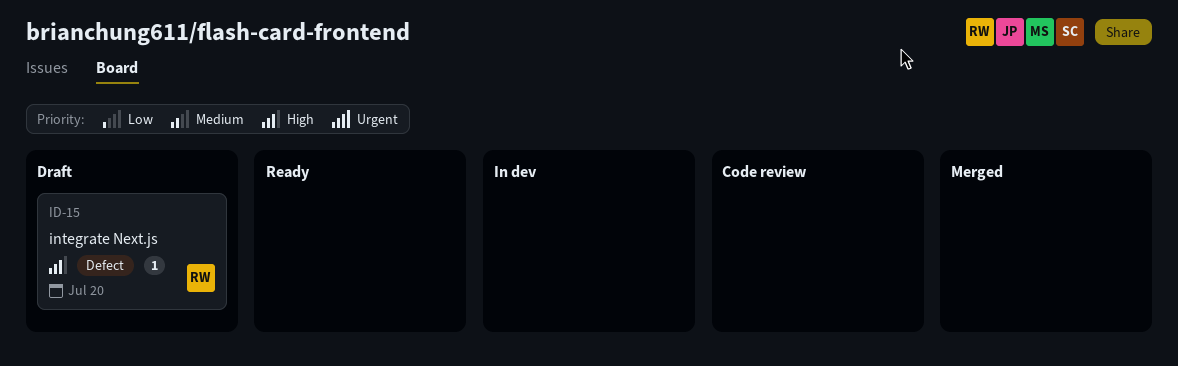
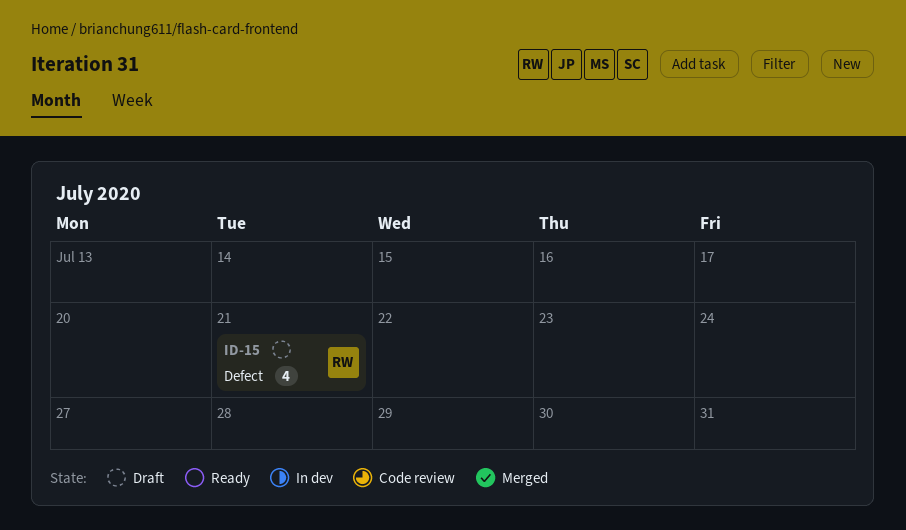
ID-15, estimate: 1 -> 4
ID-15, due: Jul 20 -> Jul 21

